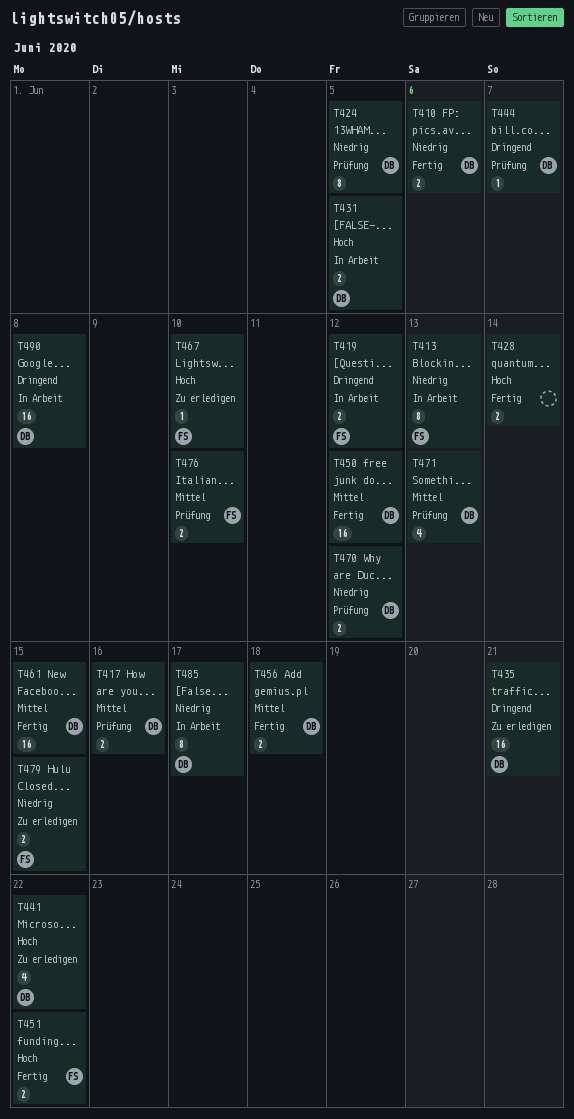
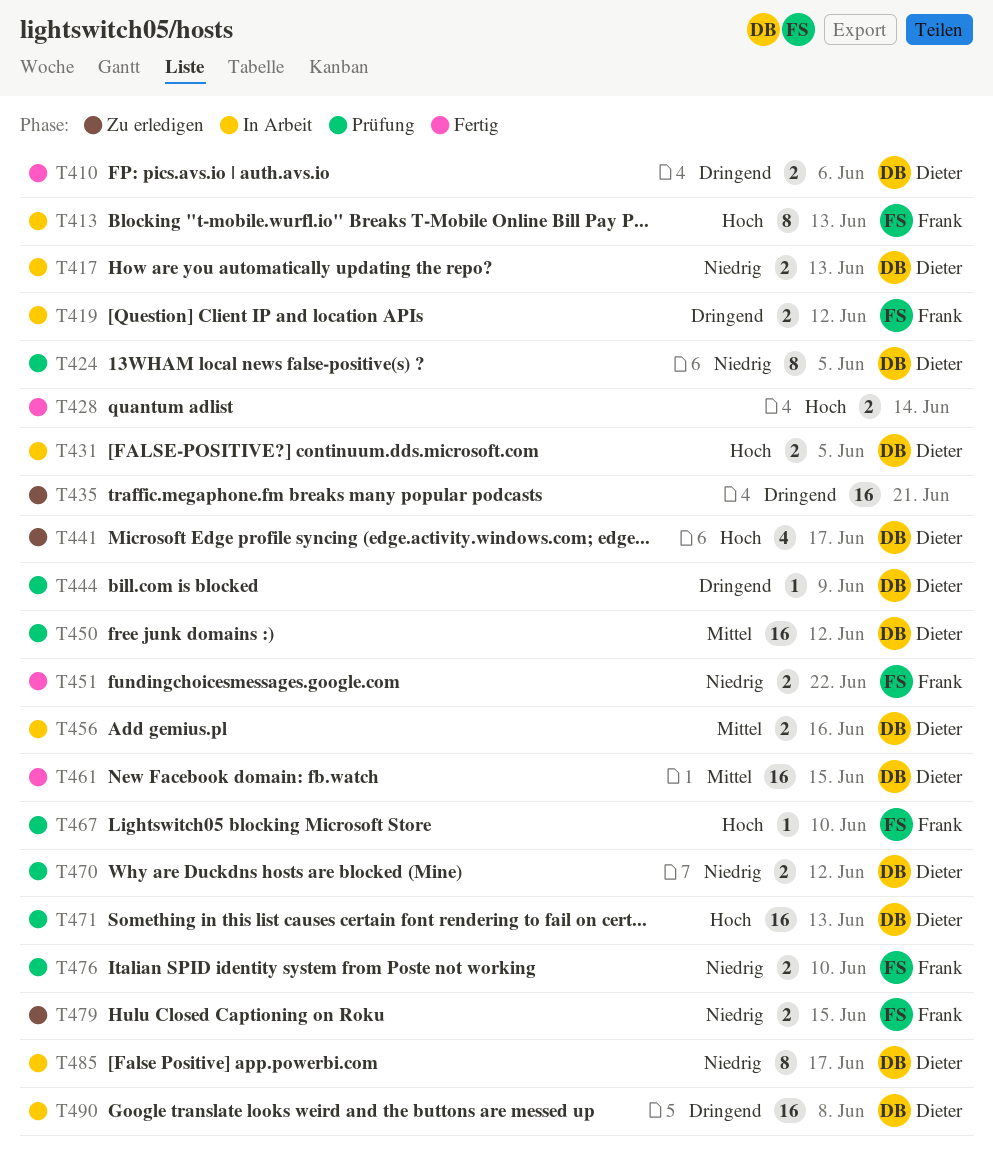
T410, priority: Niedrig -> Dringend
T413, priority: Niedrig -> Hoch
T417, status: Prüfung -> In Arbeit
T417, priority: Mittel -> Niedrig
T417, due: Jun 16 -> Jun 13
T435, owner: Dieter -> none
T441, due: Jun 22 -> Jun 17
T444, due: Jun 7 -> Jun 9
T450, status: Fertig -> Prüfung
T451, priority: Hoch -> Niedrig
T456, status: Fertig -> In Arbeit
T456, due: Jun 18 -> Jun 16
T467, status: Zu erledigen -> Prüfung
T471, priority: Mittel -> Hoch
T471, estimate: 4 -> 16
T476, priority: Mittel -> Niedrig

